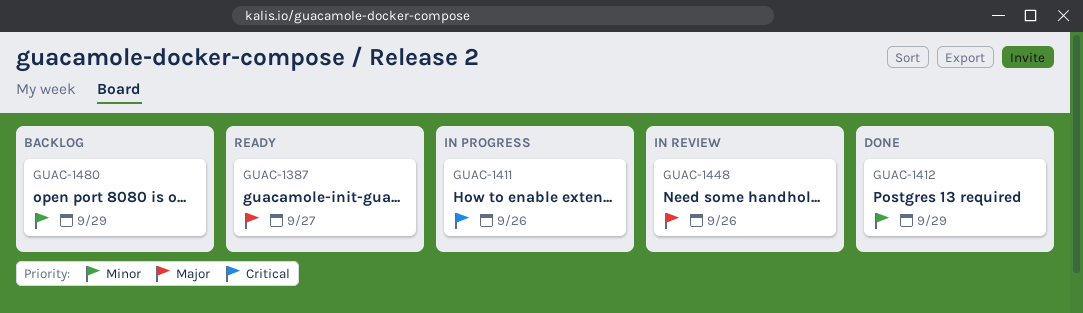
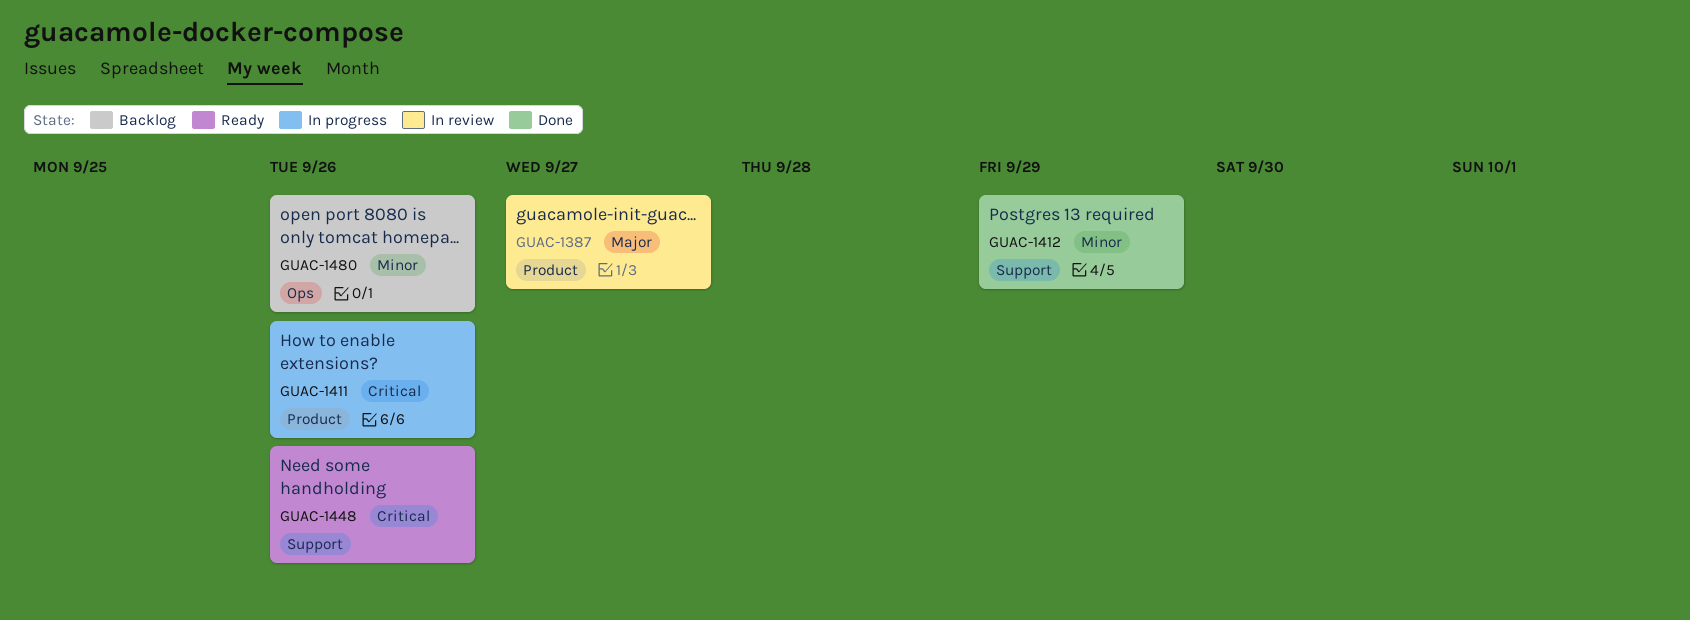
GUAC-1387, status: Ready -> In review
GUAC-1448, status: In review -> Ready
GUAC-1448, priority: Major -> Critical
GUAC-1480, due: Sep 29 -> Sep 26

